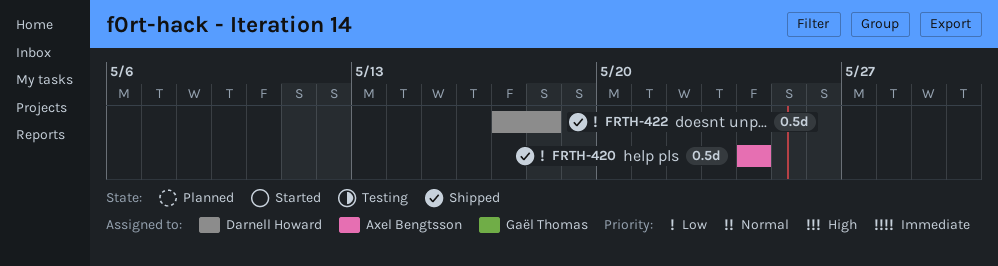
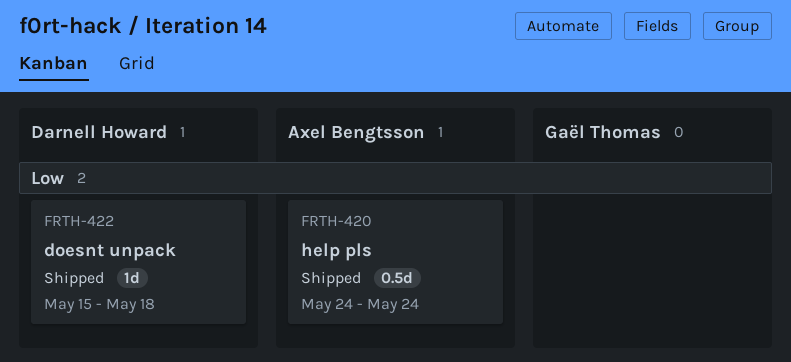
FRTH-422, estimate: 0.5d -> 1d
FRTH-422, start: May 17 -> May 15

